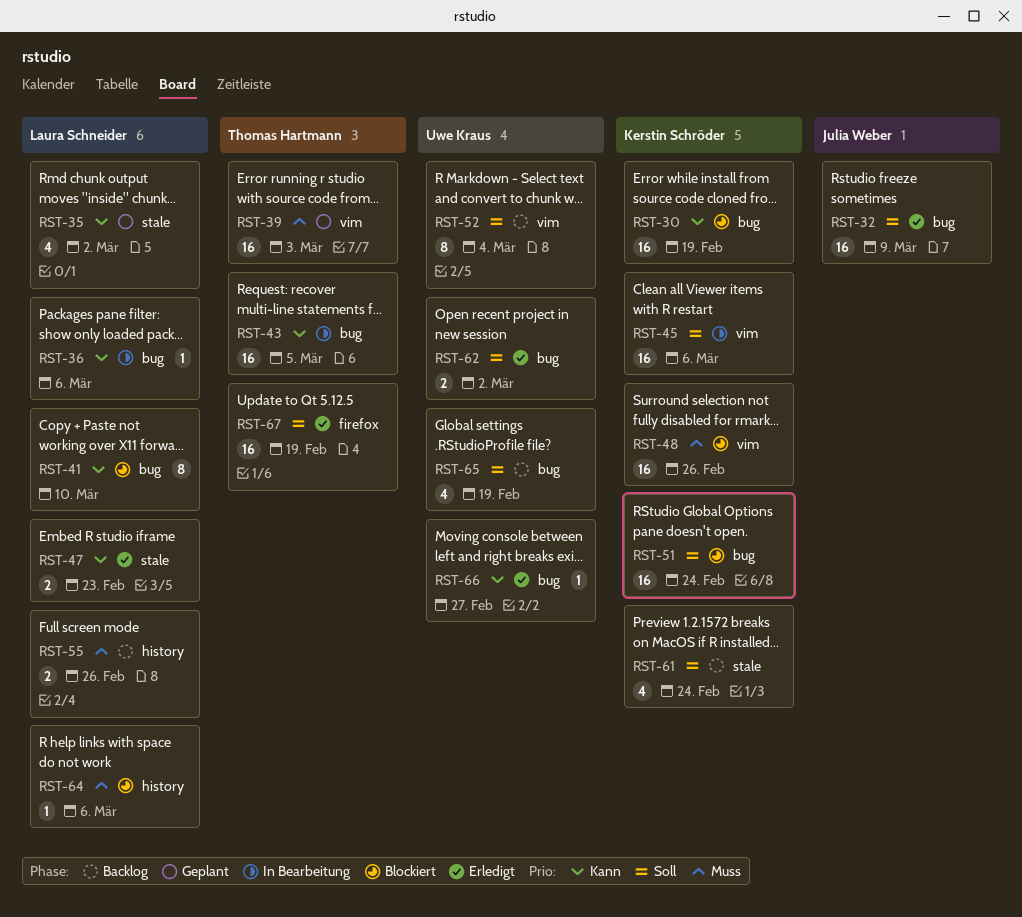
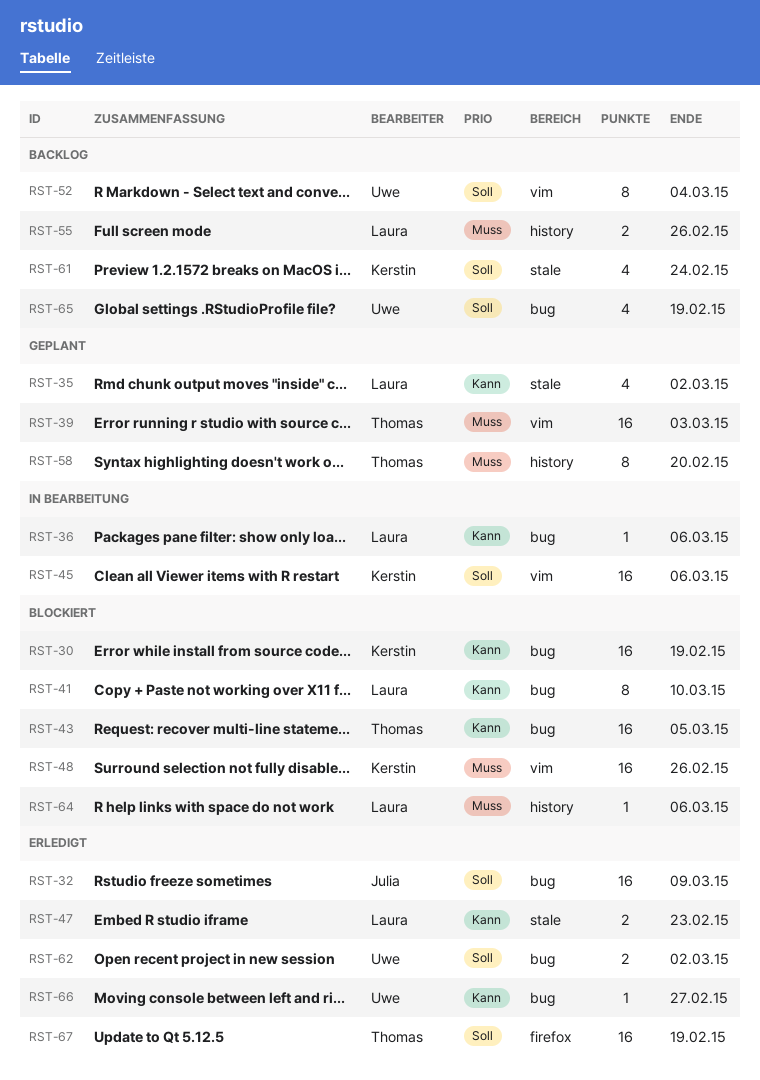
RST-43, status: In Bearbeitung -> Blockiert
RST-51: present -> none
RST-58: none -> present

